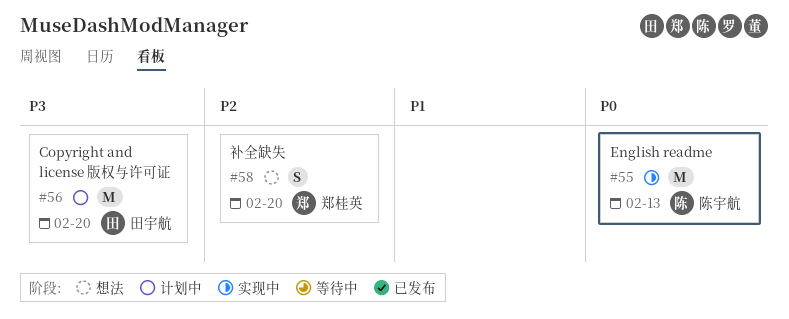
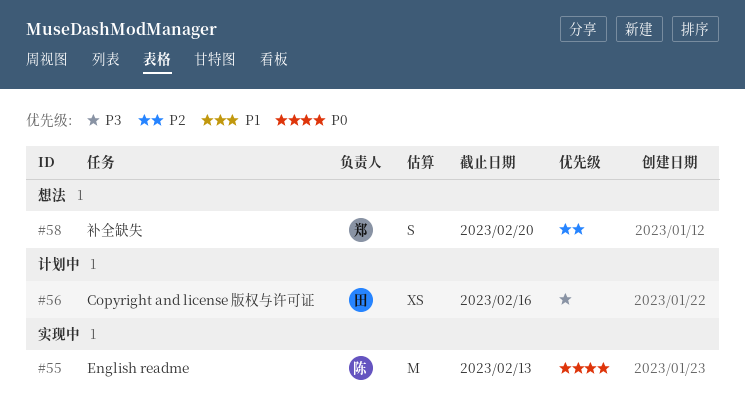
#56, estimate: M -> XS
#56, due: Feb 20 -> Feb 16

